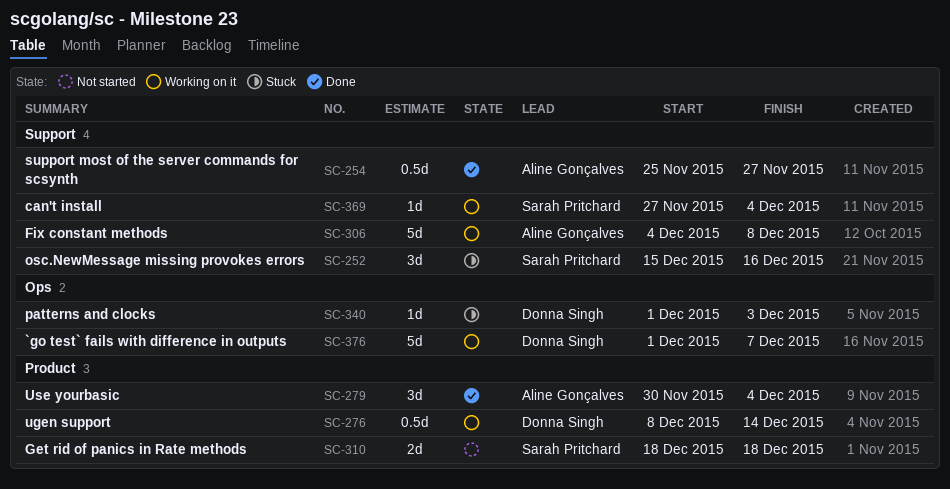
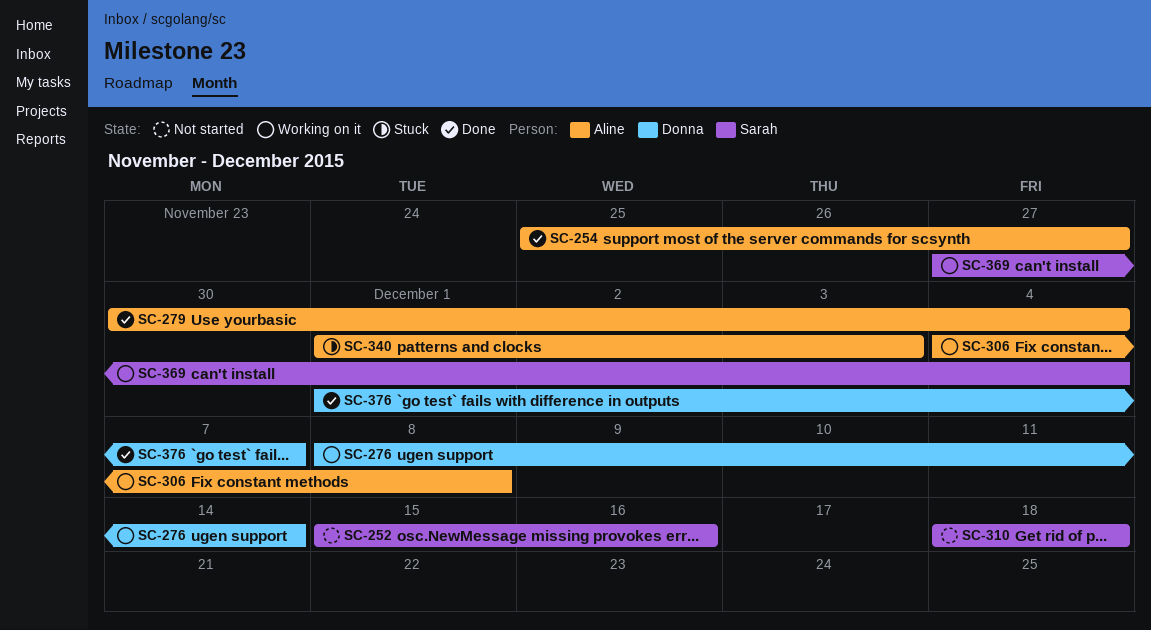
SC-252, status: Stuck -> Not started
SC-340, owner: Donna Singh -> Aline Gonçalves
SC-376, status: Working on it -> Done

